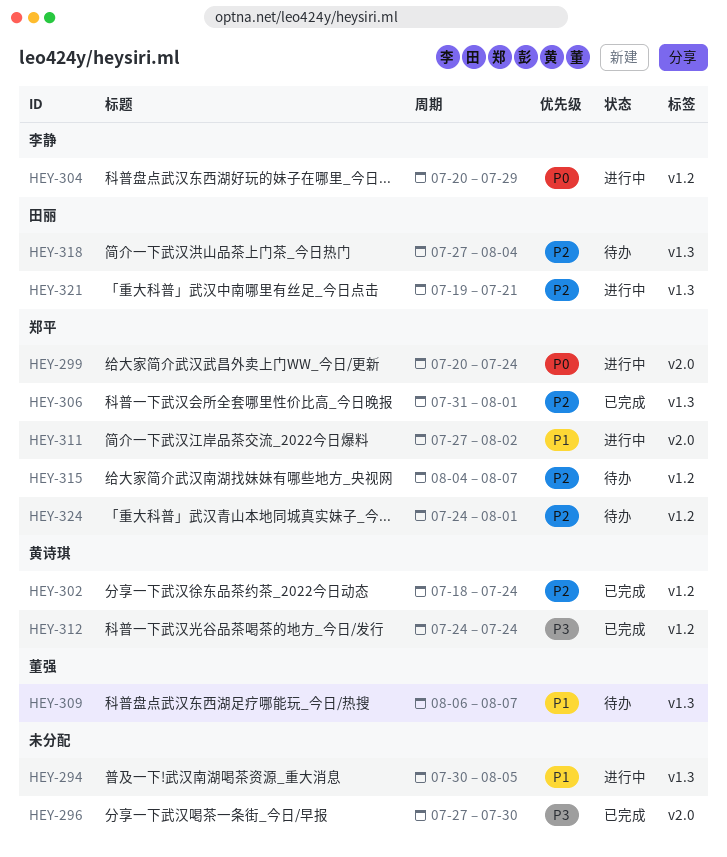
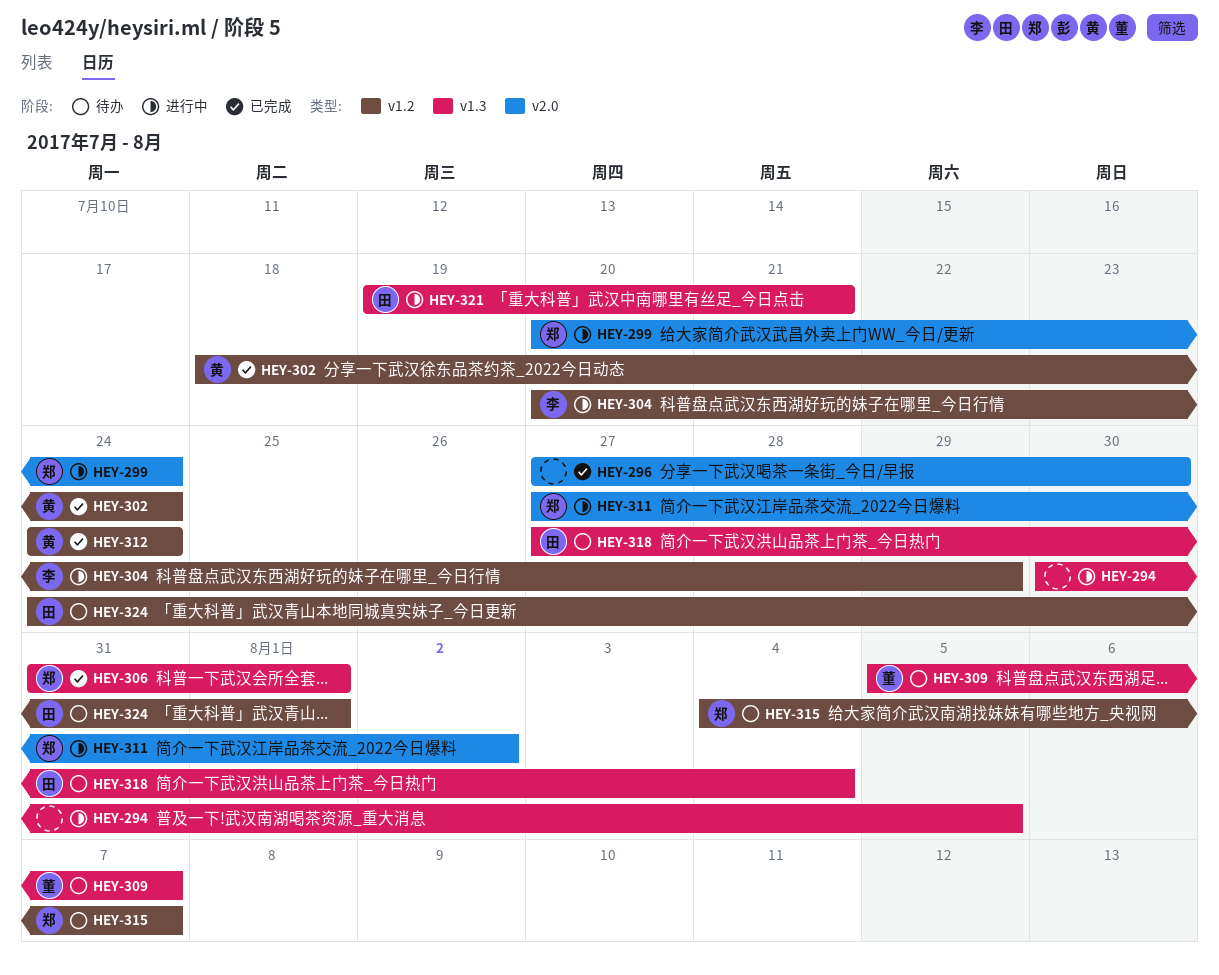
HEY-309, start: Aug 6 -> Aug 5
HEY-324, owner: 郑平 -> 田丽

